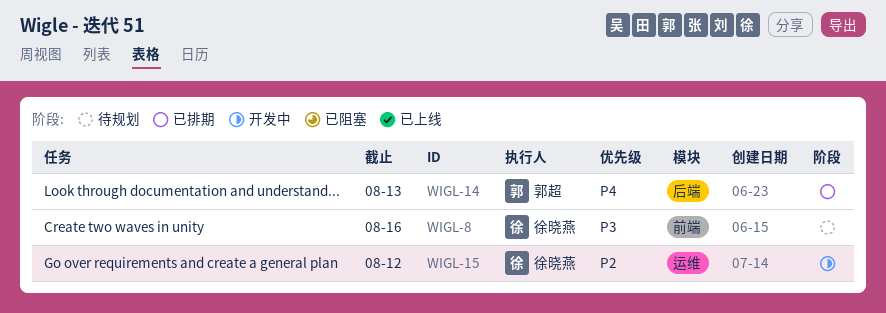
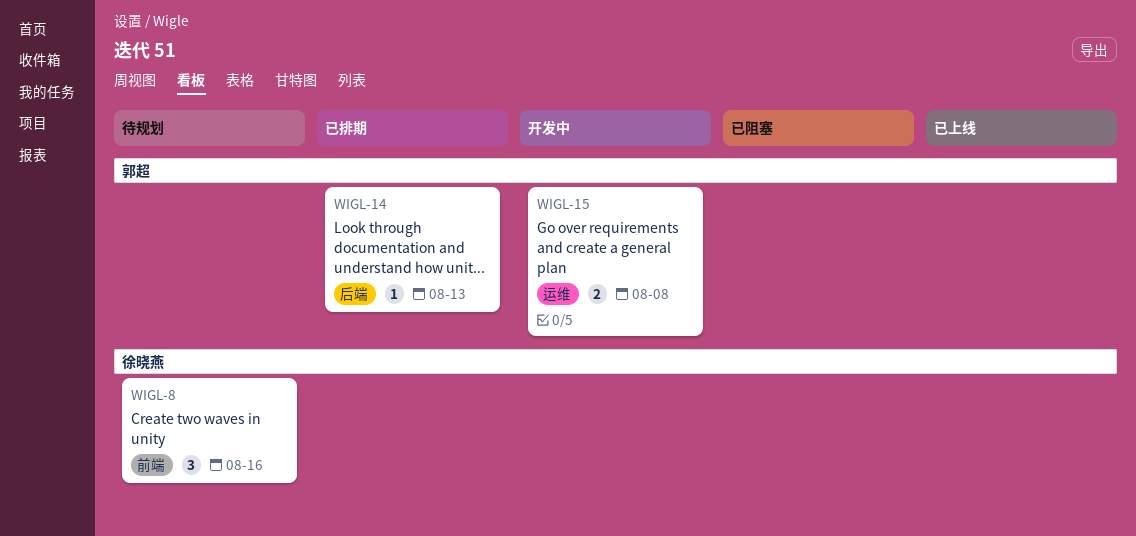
WIGL-15, owner: 徐晓燕 -> 郭超
WIGL-15, due: Aug 12 -> Aug 8

